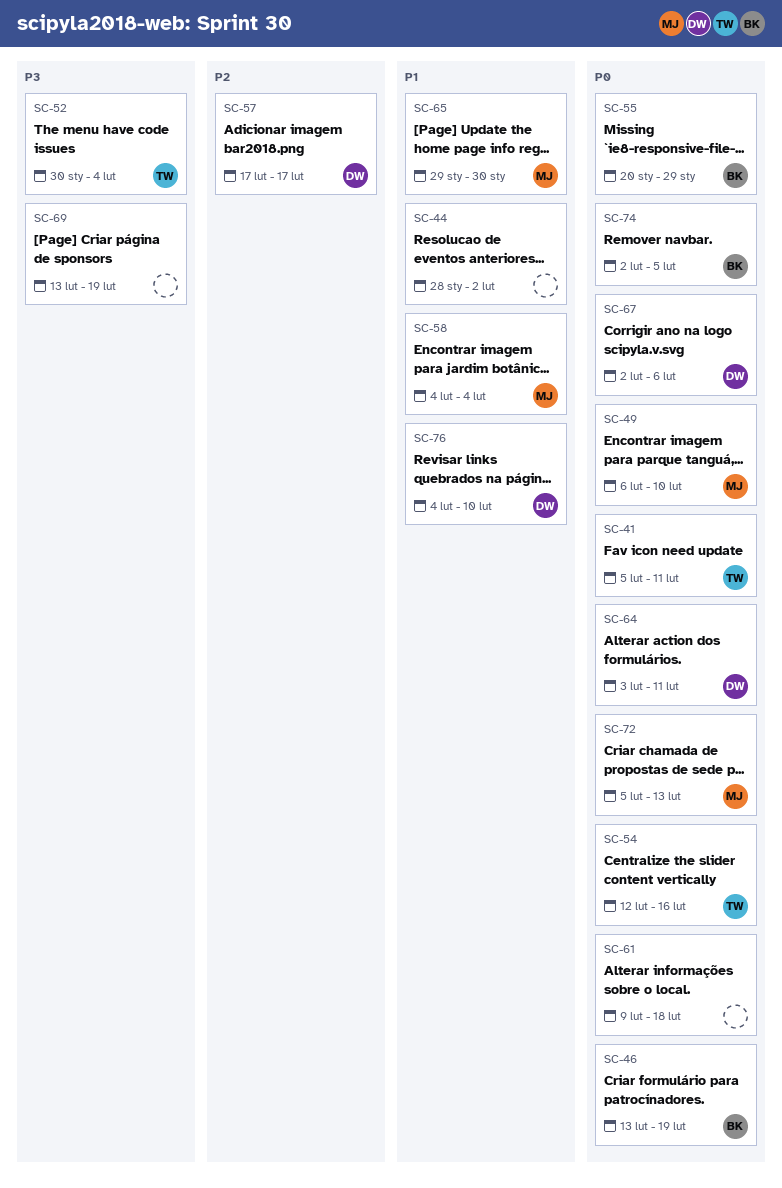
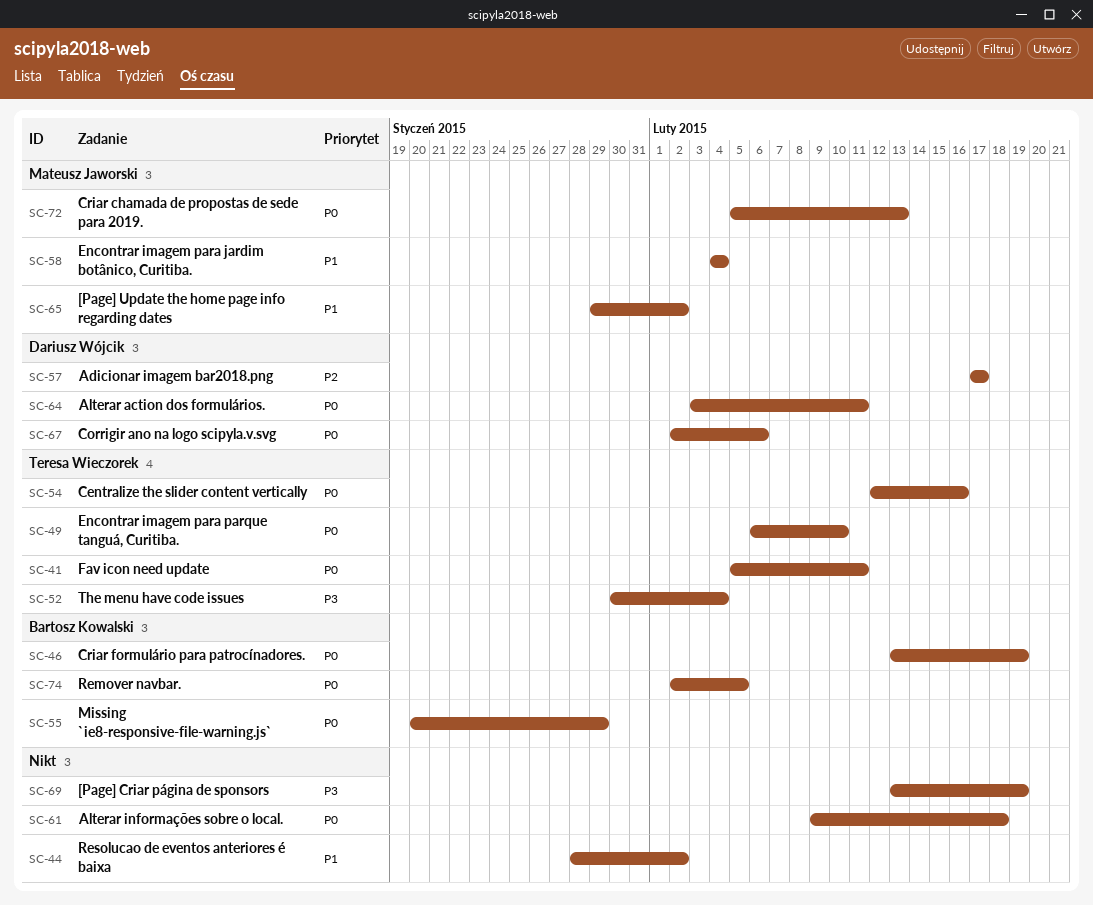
SC-49, owner: Mateusz Jaworski -> Teresa Wieczorek
SC-65, due: Jan 30 -> Feb 2
SC-76: present -> none

